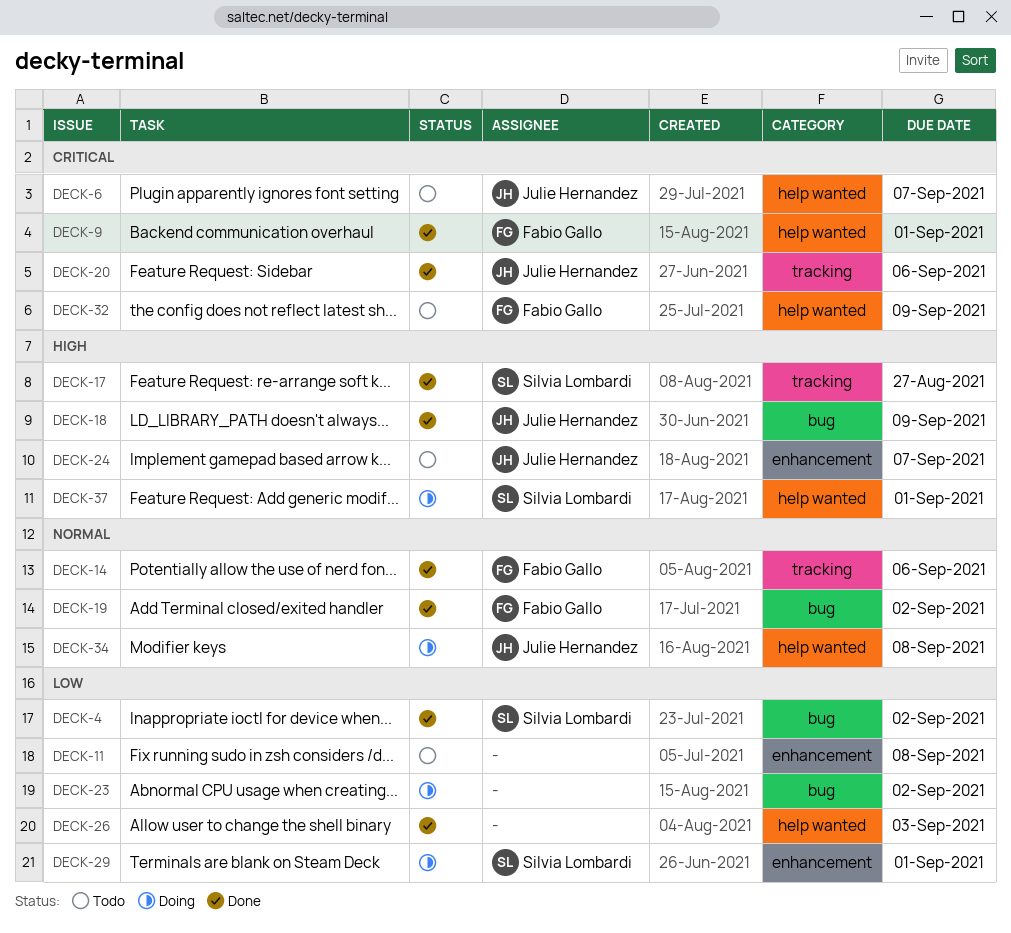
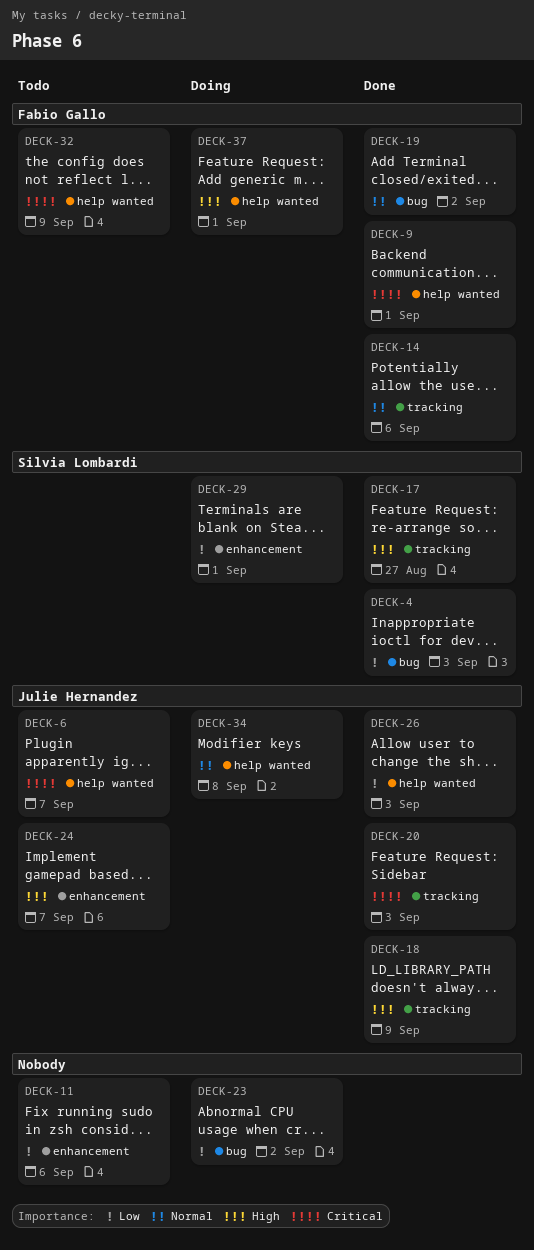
DECK-4, due: Sep 2 -> Sep 3
DECK-11, due: Sep 8 -> Sep 6
DECK-18, label: bug -> tracking
DECK-20, due: Sep 6 -> Sep 3
DECK-26, owner: none -> Julie Hernandez
DECK-37, owner: Silvia Lombardi -> Fabio Gallo

